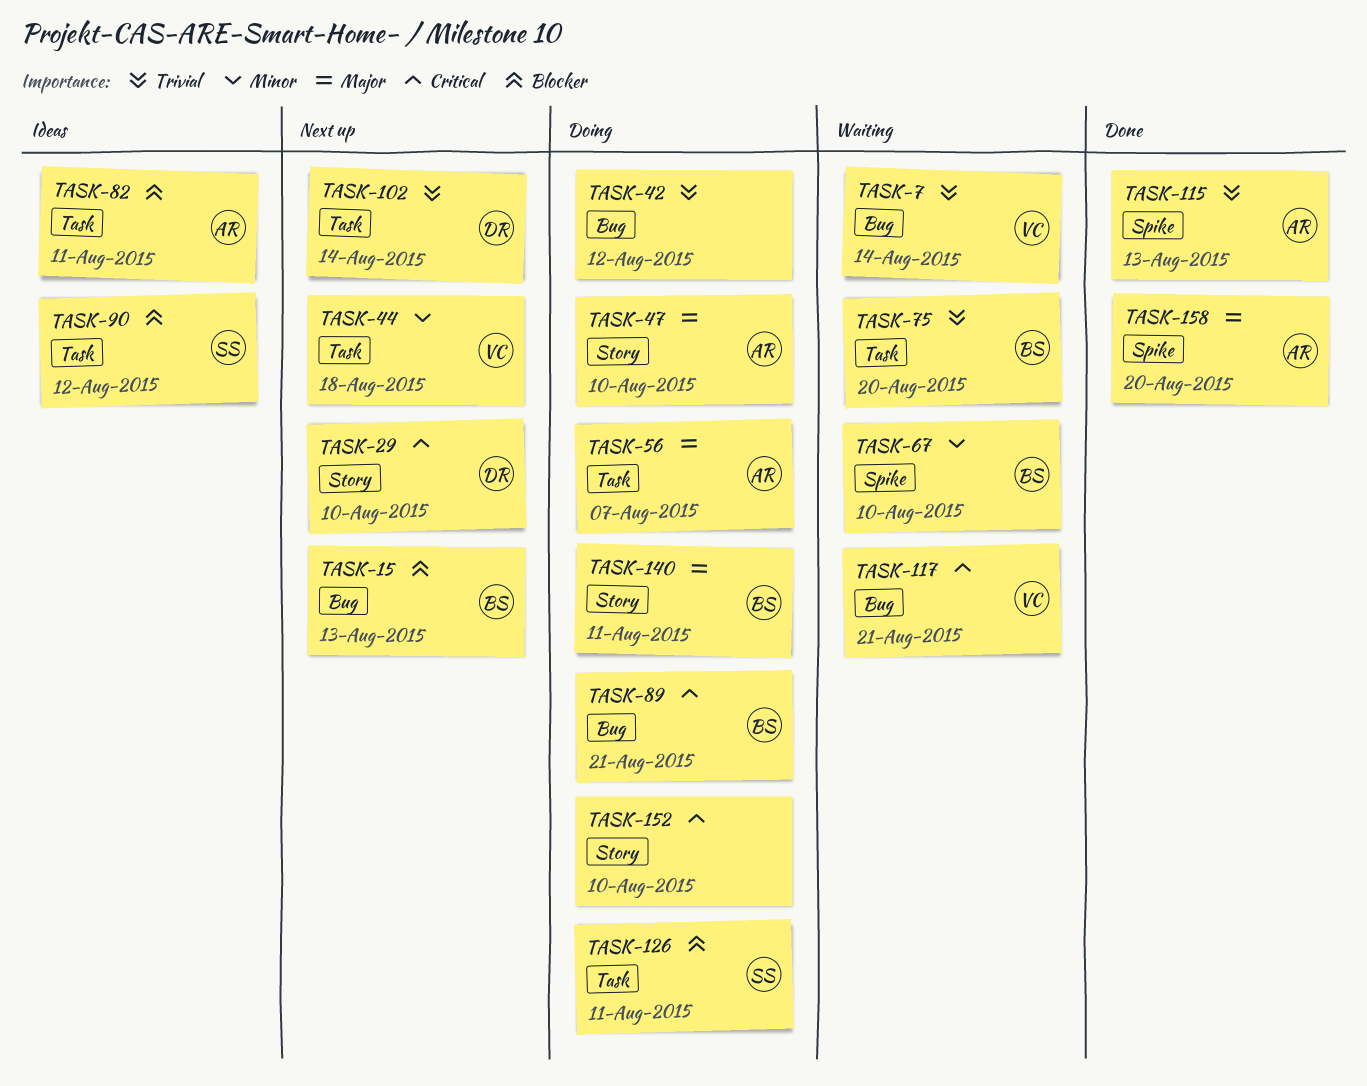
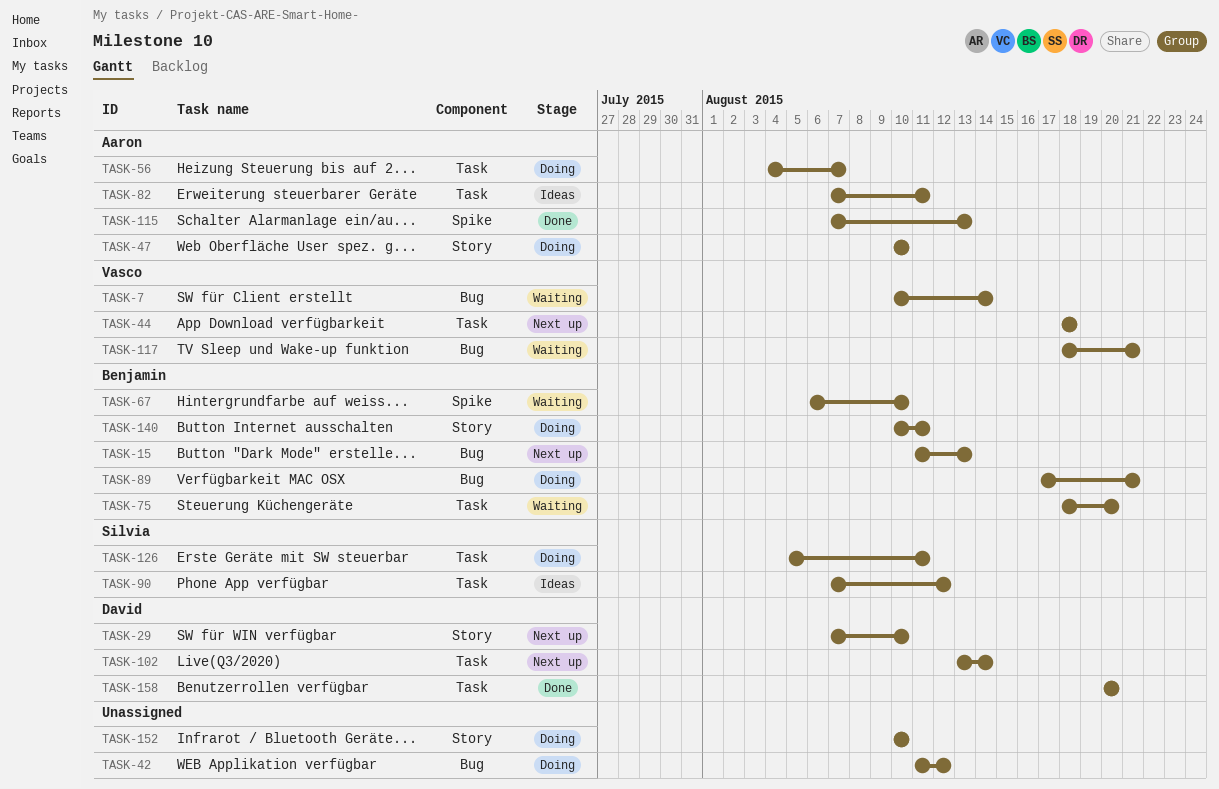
TASK-158, owner: Aaron -> David
TASK-158, label: Spike -> Task

